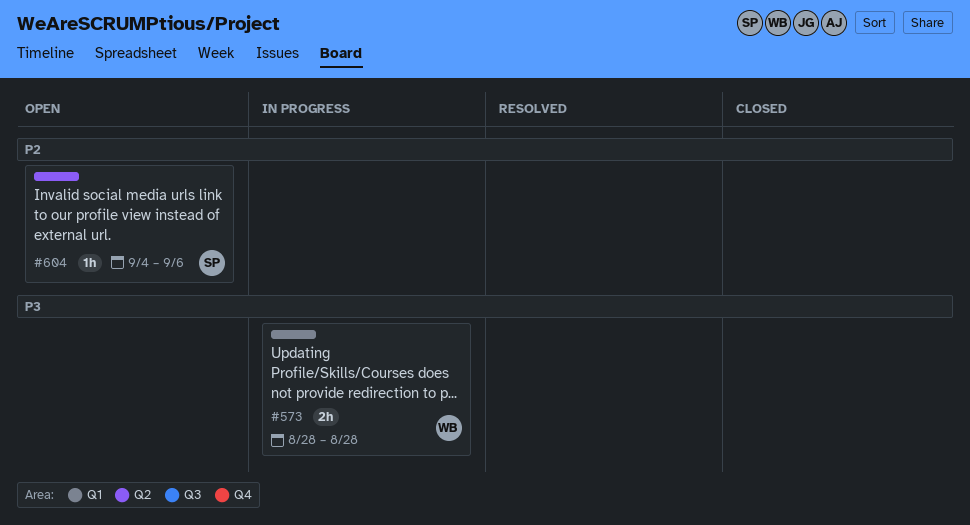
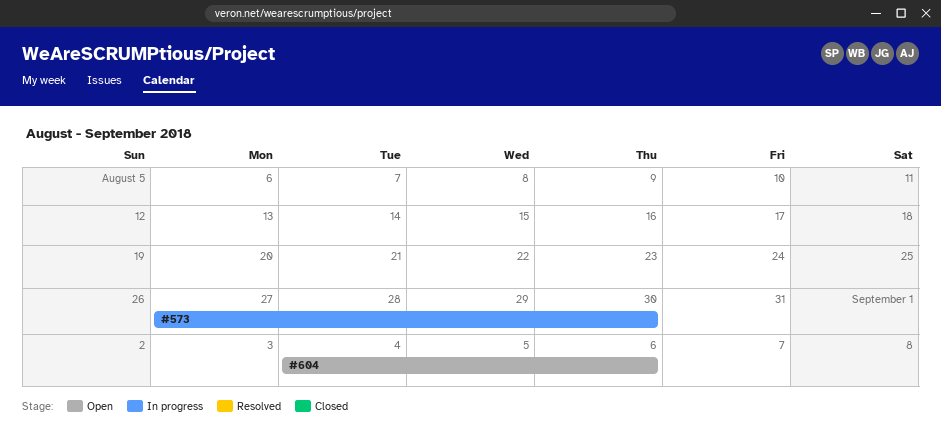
#573, start: Aug 28 -> Aug 27
#573, due: Aug 28 -> Aug 30

